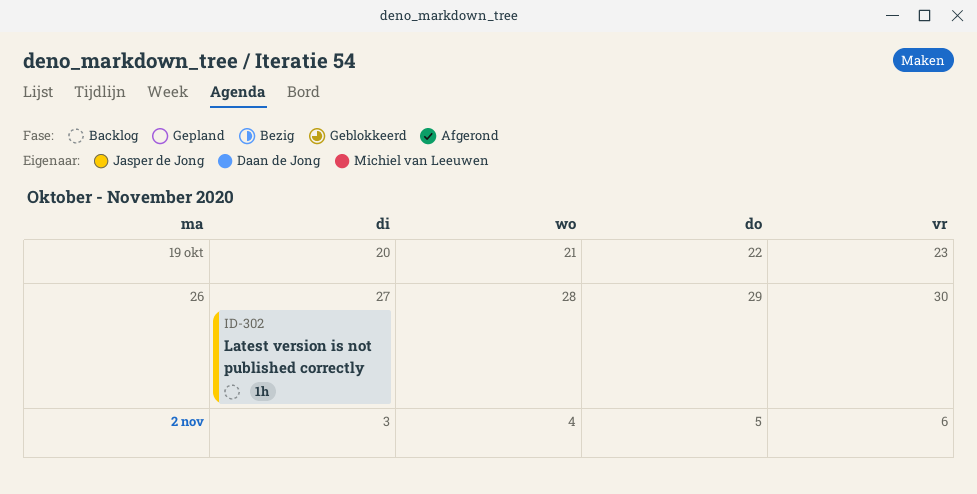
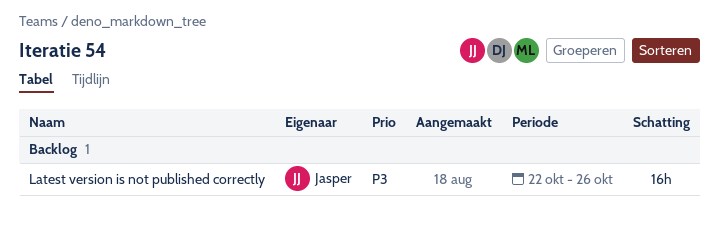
Latest version is not published correctly, estimate: 1h -> 16h
Latest version is not published correctly, due: Oct 27 -> Oct 26

